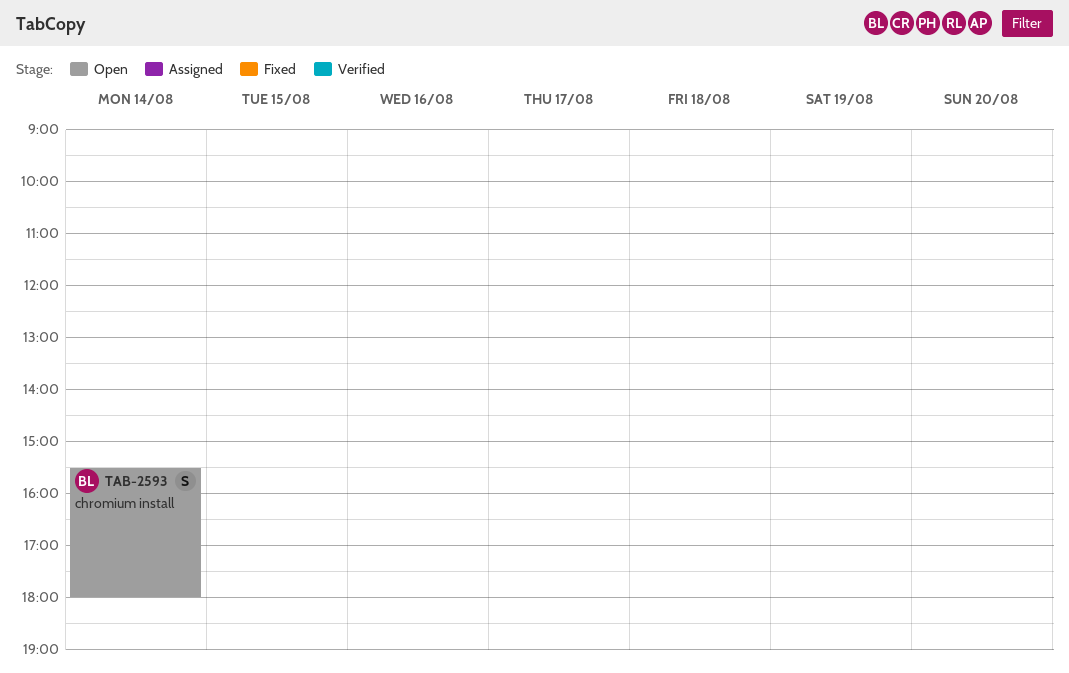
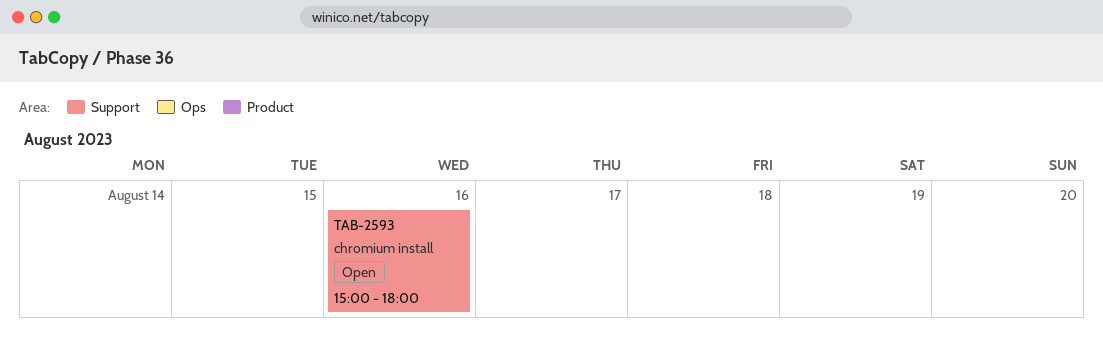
TAB-2593, day: Aug 14 -> Aug 16
TAB-2593, begins: 15:30 -> 15:00

